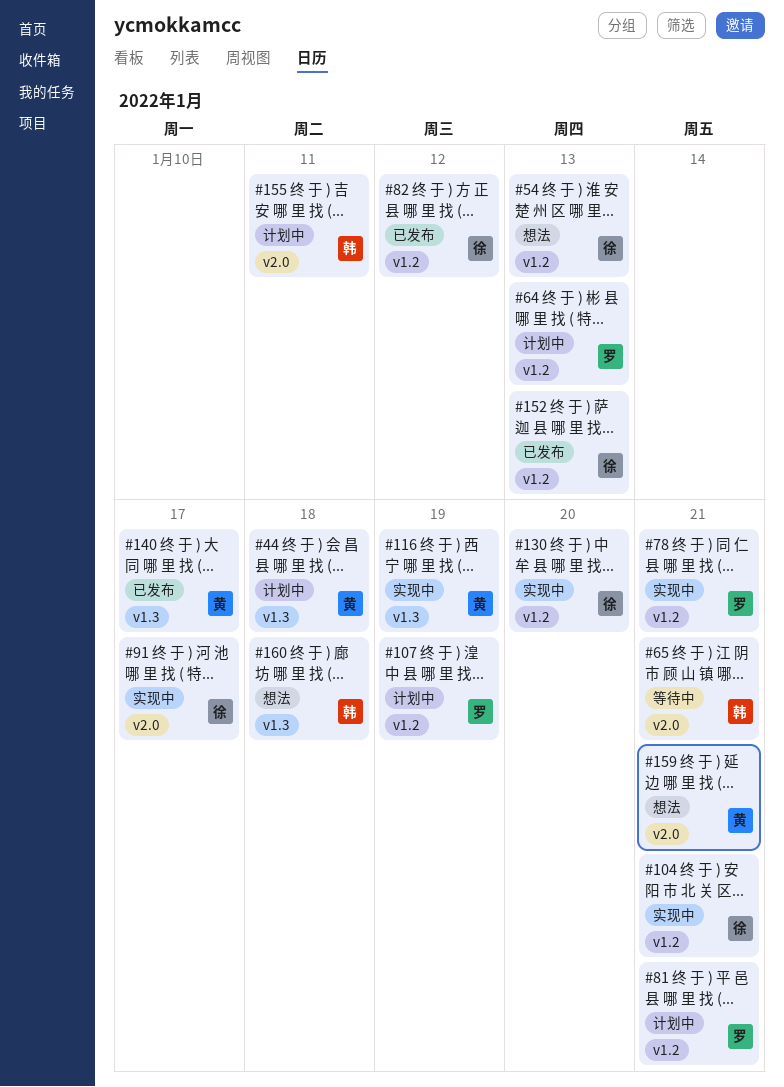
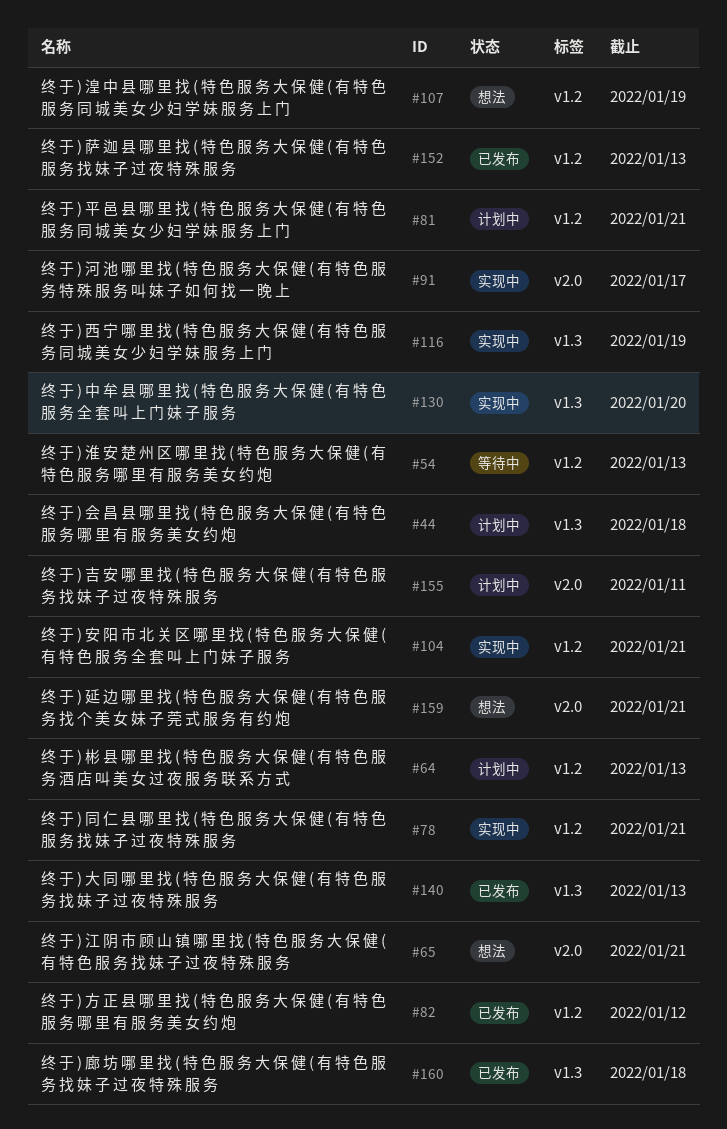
#54, status: 想法 -> 等待中
#65, status: 等待中 -> 想法
#107, status: 计划中 -> 想法
#130, label: v1.2 -> v1.3
#140, due: Jan 17 -> Jan 13
#160, status: 想法 -> 已发布

